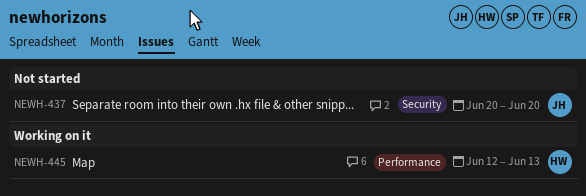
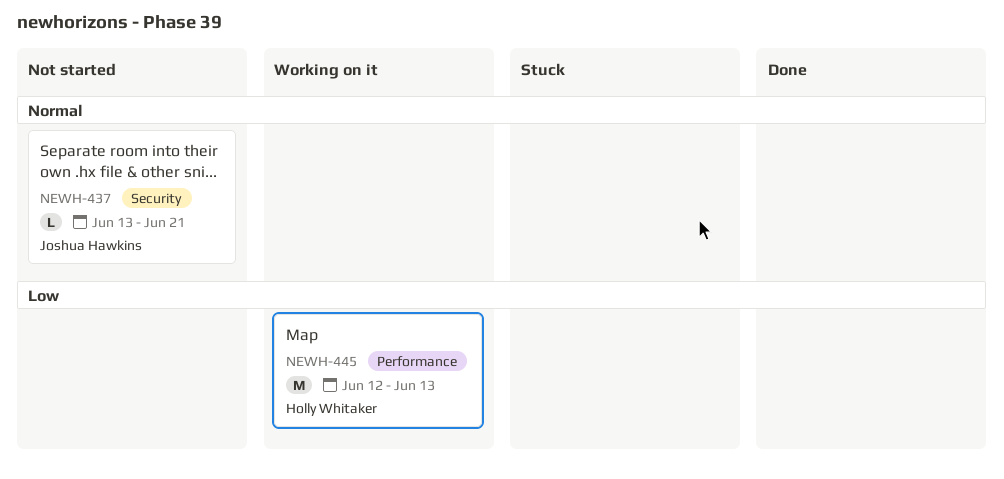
NEWH-437, start: Jun 20 -> Jun 13
NEWH-437, due: Jun 20 -> Jun 21

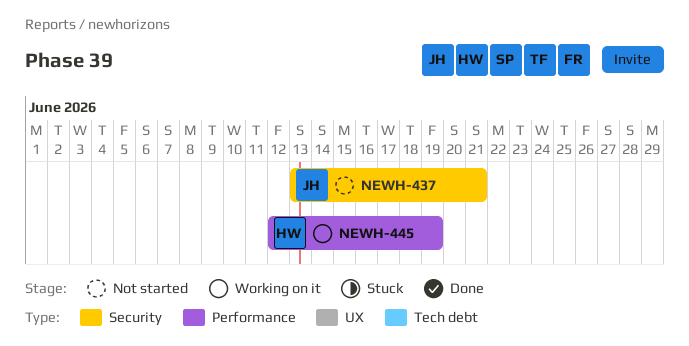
NEWH-445, due: Jun 13 -> Jun 19

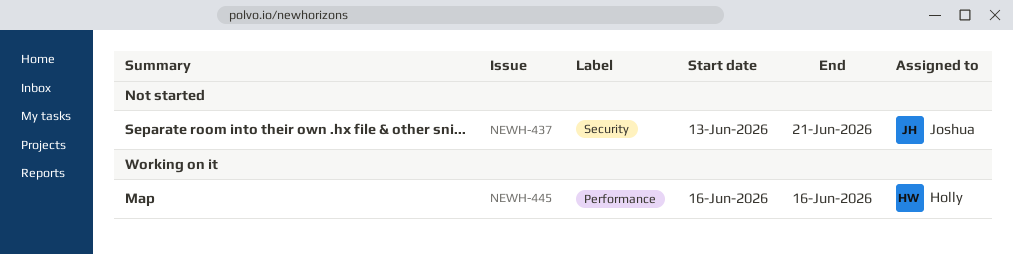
NEWH-445, start: Jun 12 -> Jun 16
NEWH-445, due: Jun 19 -> Jun 16

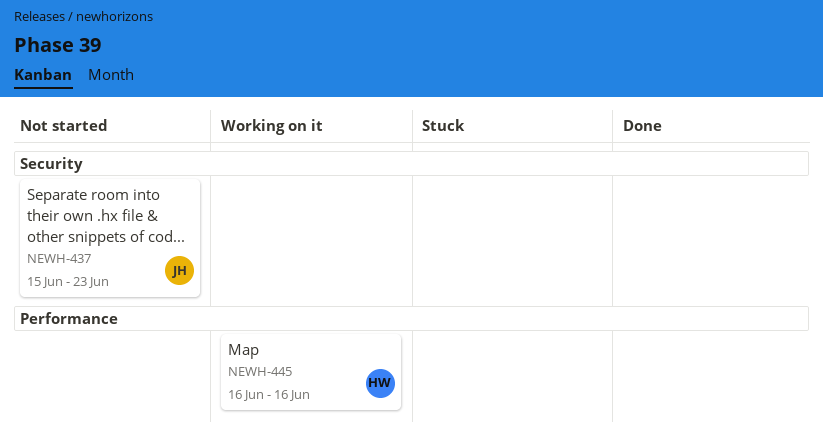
NEWH-437, start: Jun 13 -> Jun 15
NEWH-437, due: Jun 21 -> Jun 23

